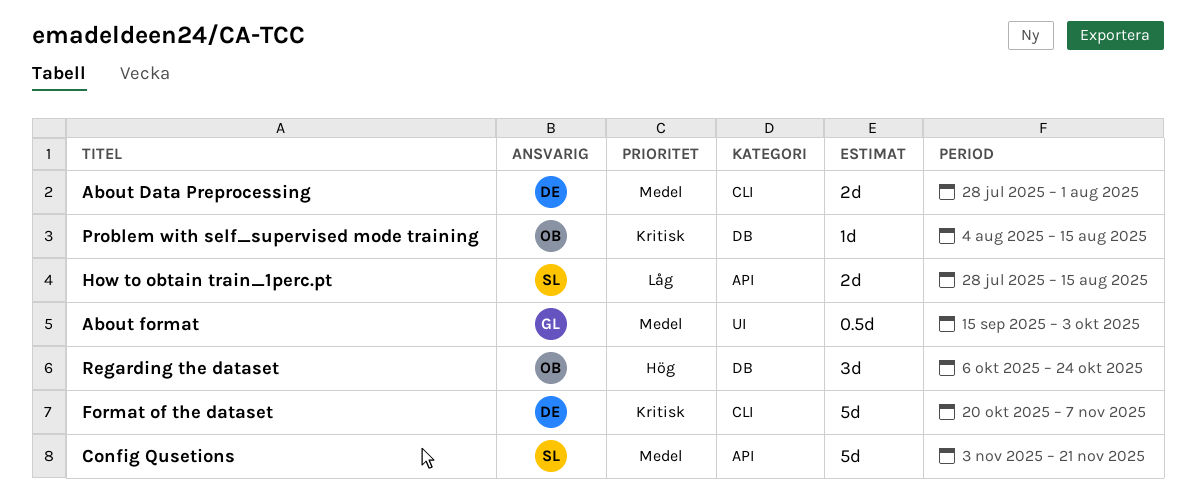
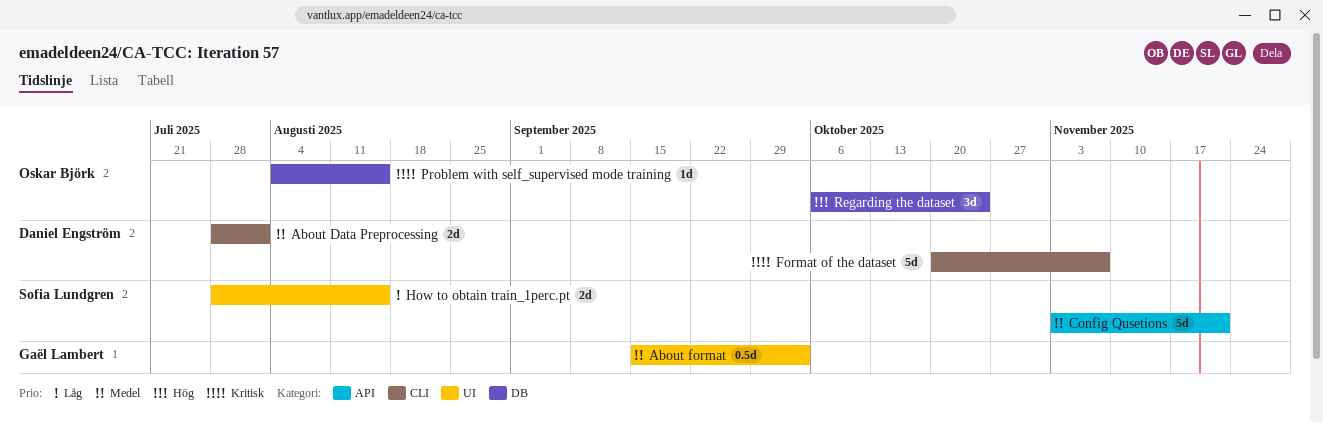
How to obtain train_1perc.pt, label: API -> UI

